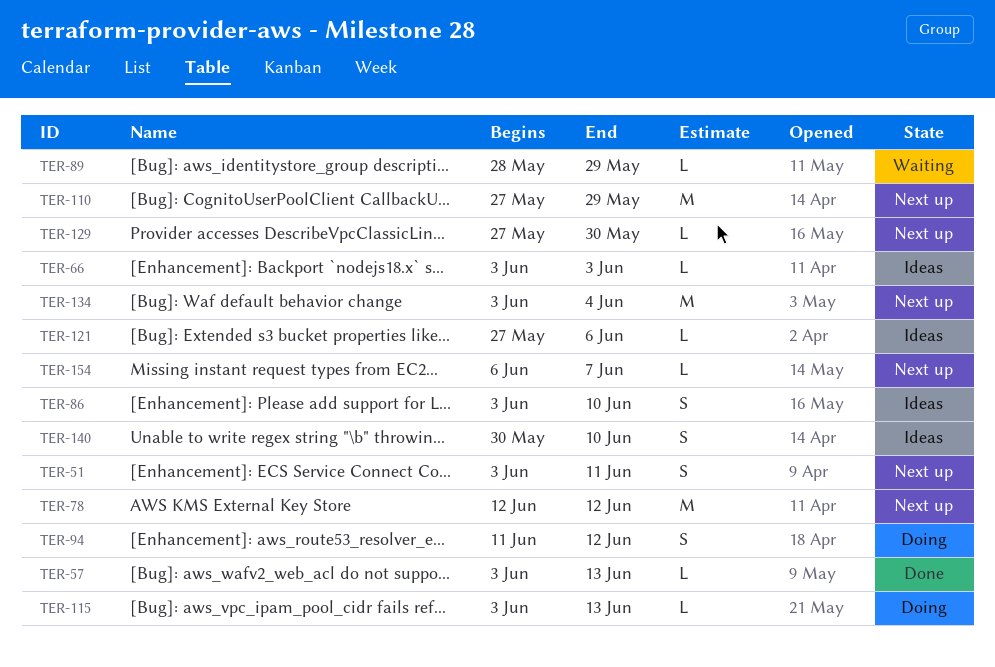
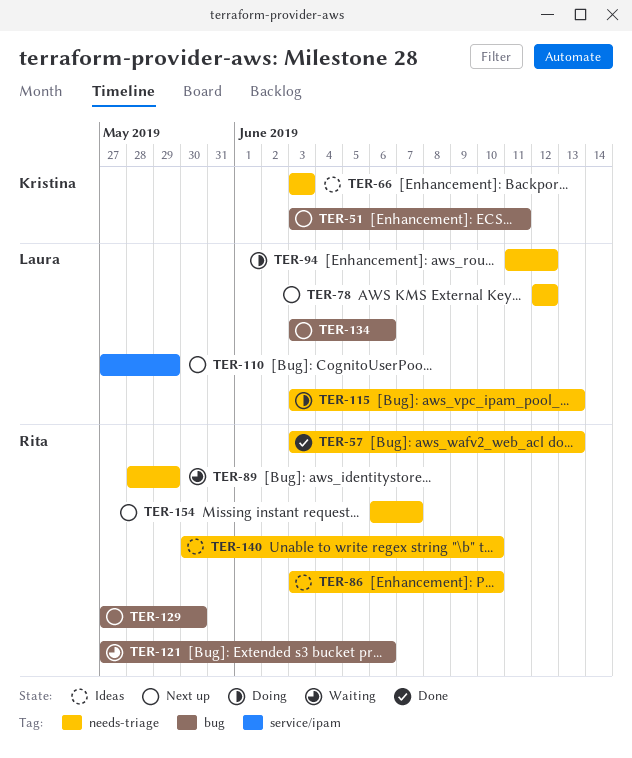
TER-121, status: Ideas -> Waiting
TER-134, due: Jun 4 -> Jun 6

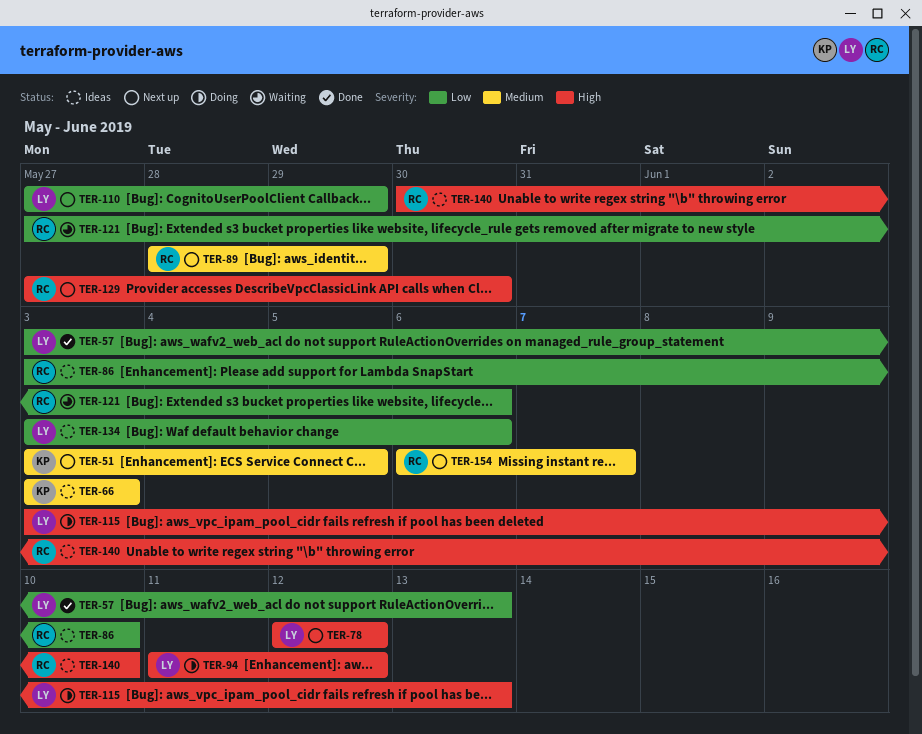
TER-51, due: Jun 11 -> Jun 5
TER-57, owner: Rita -> Laura
TER-89, status: Waiting -> Next up
TER-134, status: Next up -> Ideas

